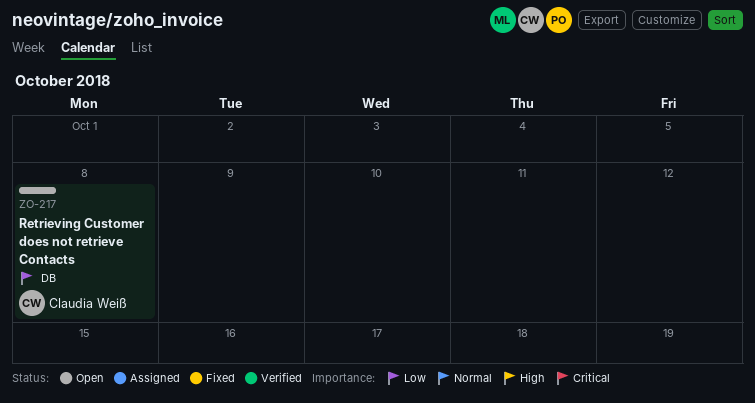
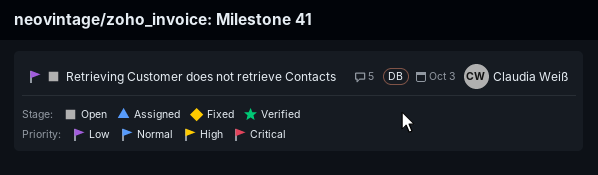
Retrieving Customer does not retrieve Contacts, due: Oct 8 -> Oct 3

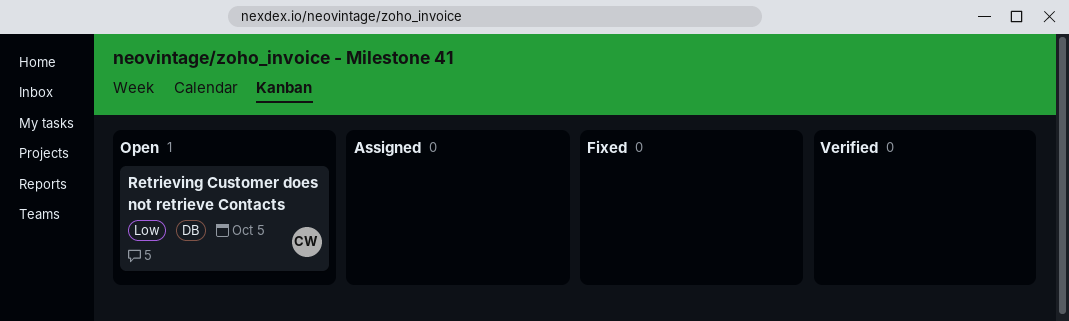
Retrieving Customer does not retrieve Contacts, due: Oct 3 -> Oct 5

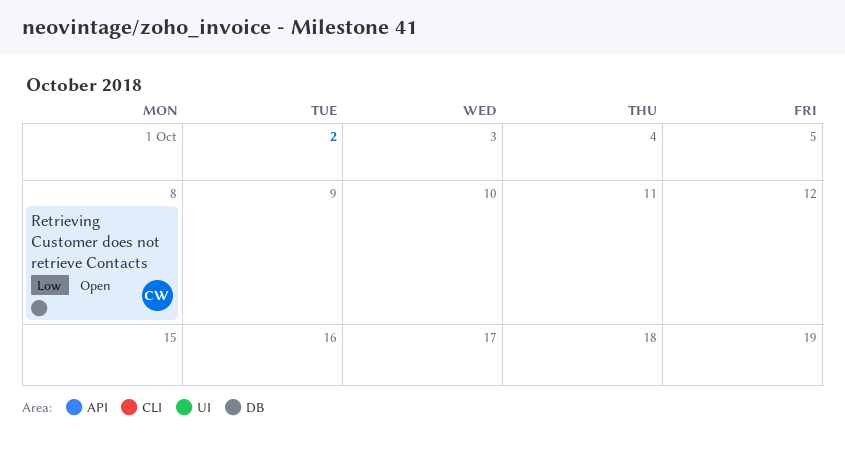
Retrieving Customer does not retrieve Contacts, due: Oct 5 -> Oct 8

